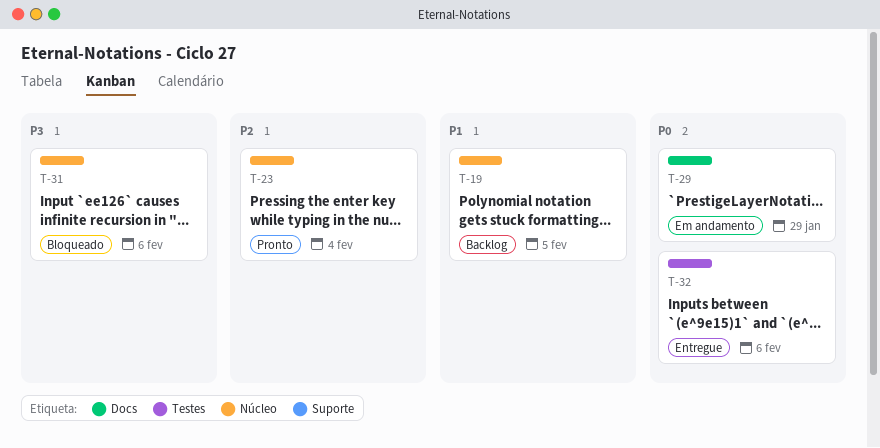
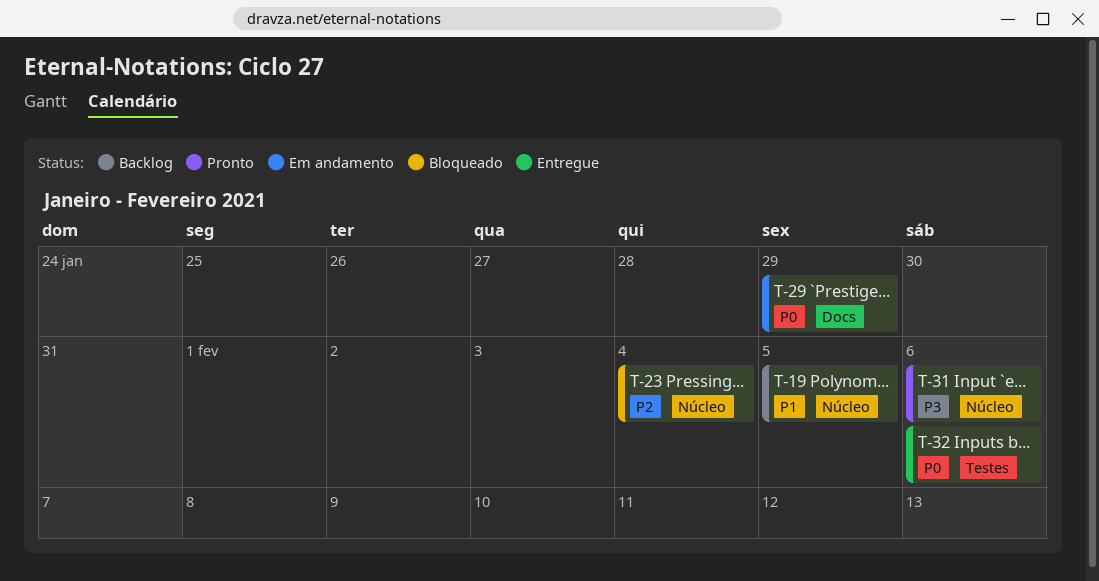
T-23, status: Pronto -> Bloqueado
T-31, status: Bloqueado -> Pronto

